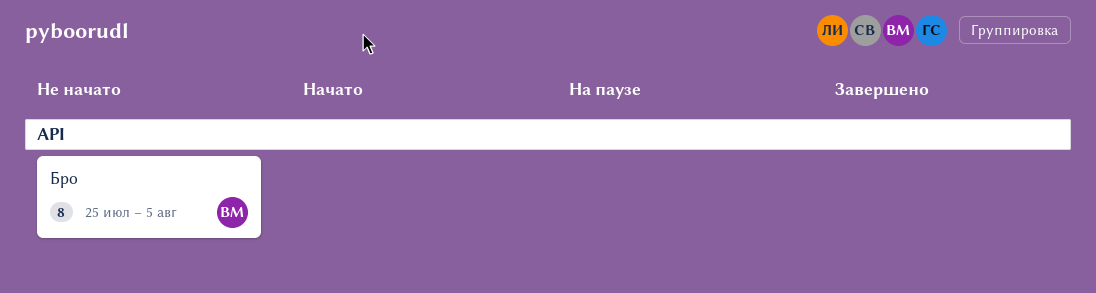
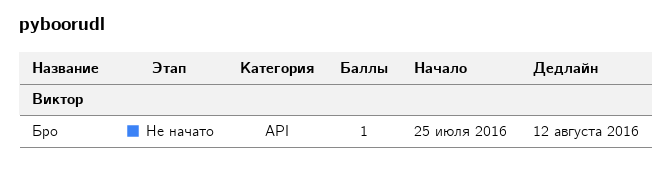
Бро, estimate: 8 -> 1
Бро, due: Aug 5 -> Aug 12

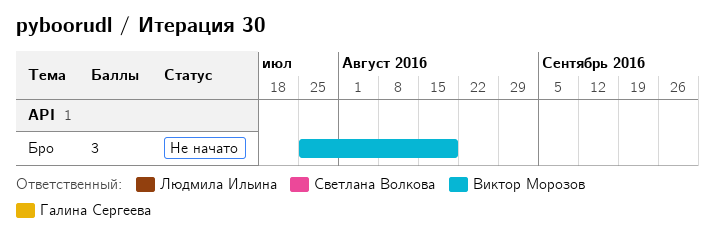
Бро, estimate: 1 -> 3
Бро, due: Aug 12 -> Aug 19

